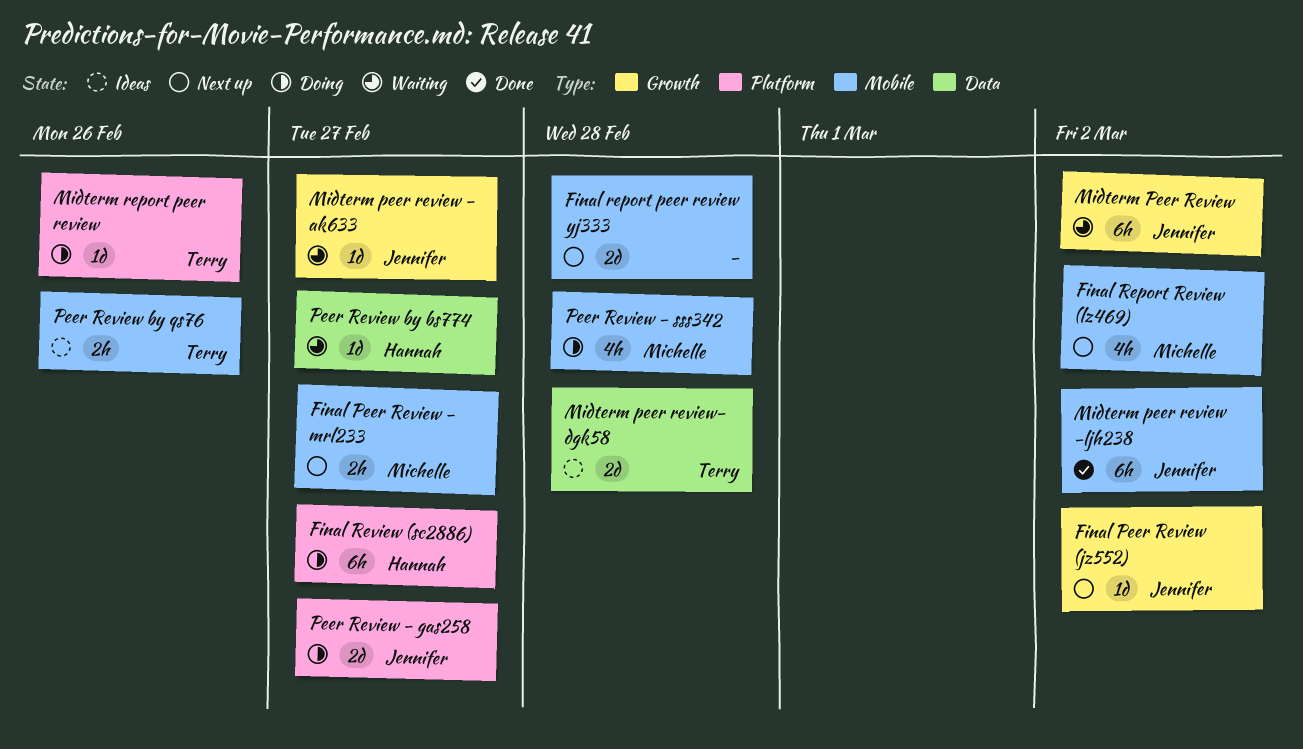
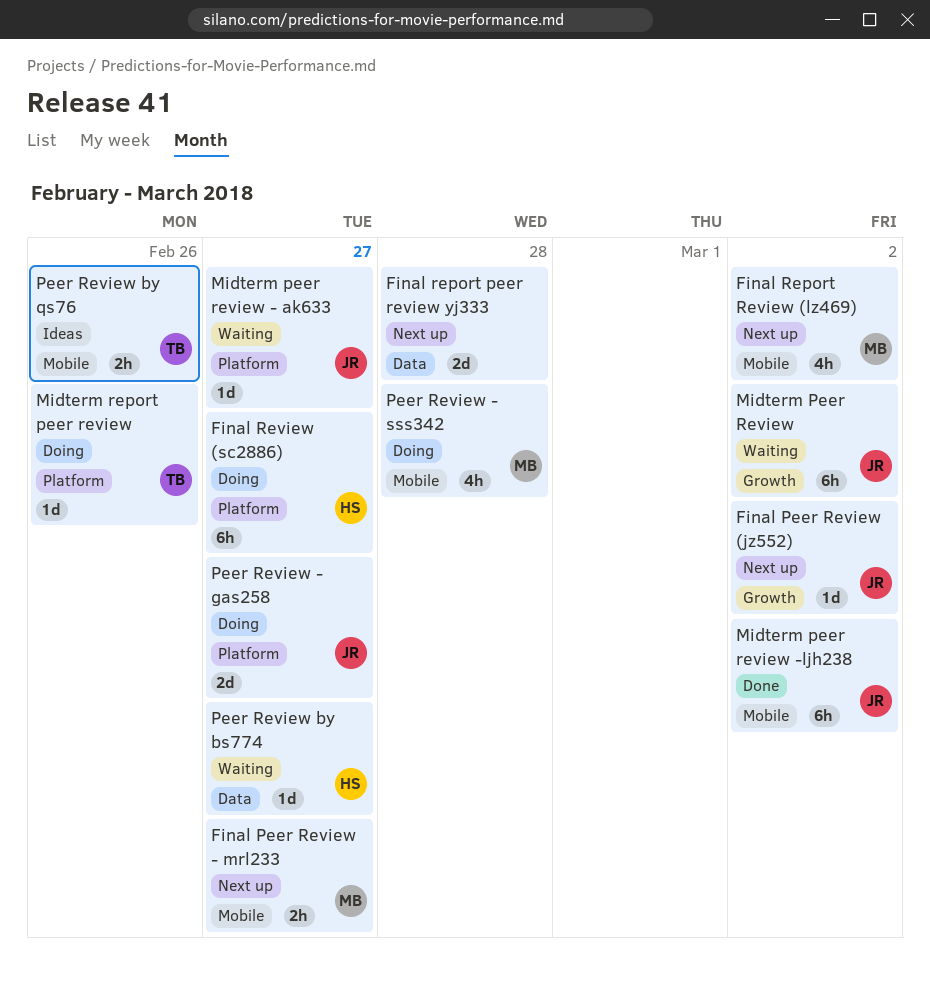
Final report peer review yj333, label: Mobile -> Data
Midterm peer review - ak633, label: Growth -> Platform
Midterm peer review- dgk58: present -> none

